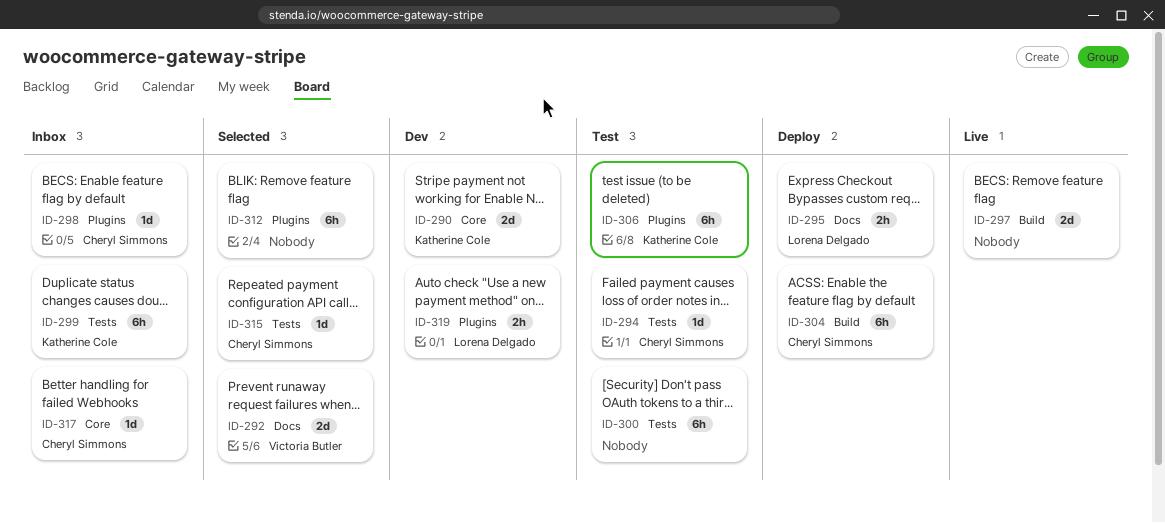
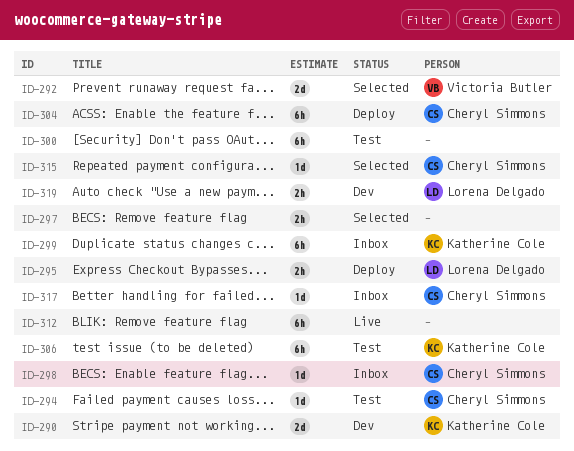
ID-297, status: Live -> Selected
ID-297, estimate: 2d -> 2h
ID-312, status: Selected -> Live

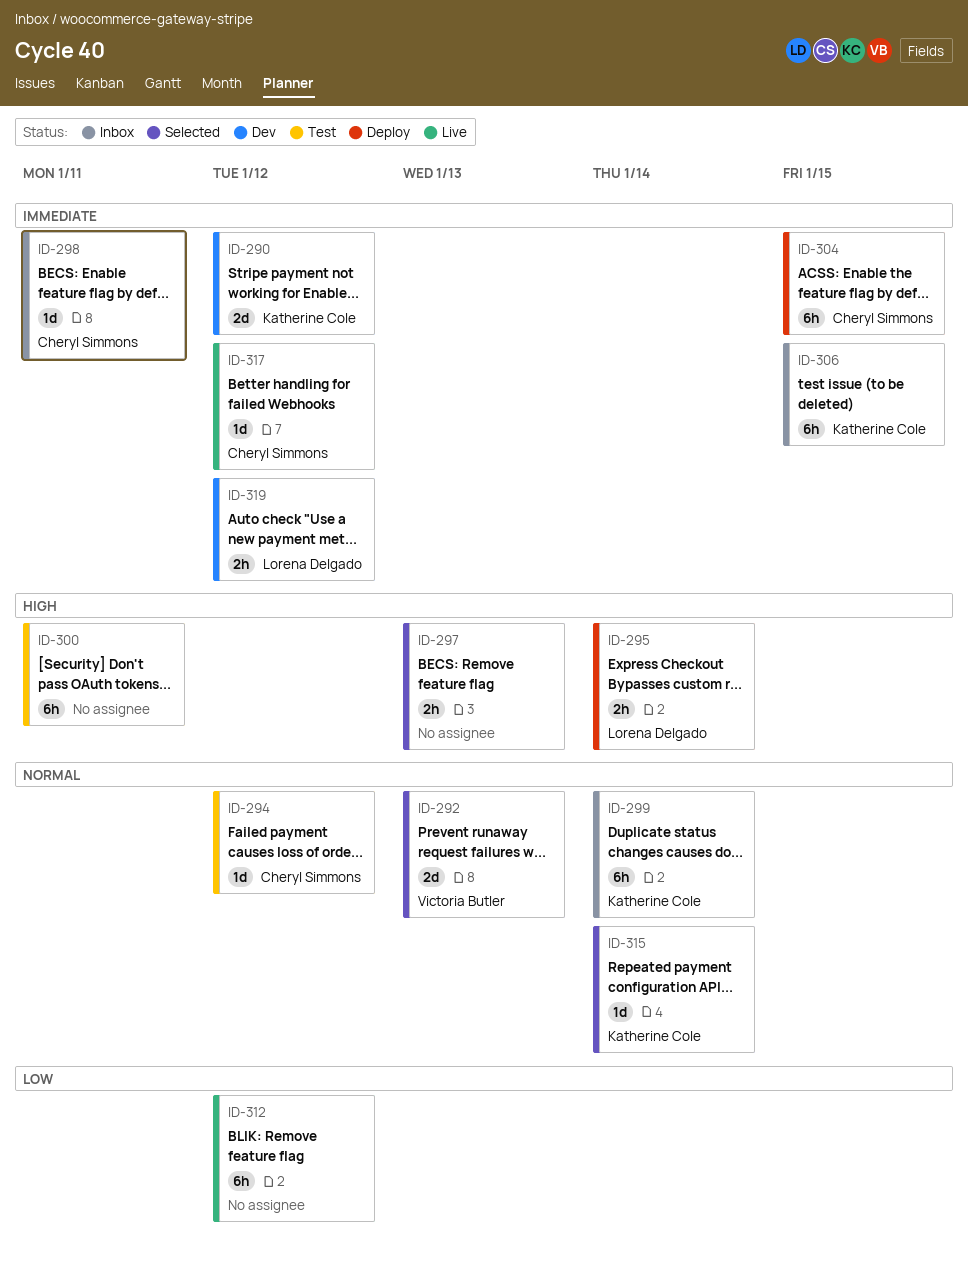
ID-306, status: Test -> Inbox
ID-315, owner: Cheryl Simmons -> Katherine Cole
ID-317, status: Inbox -> Live

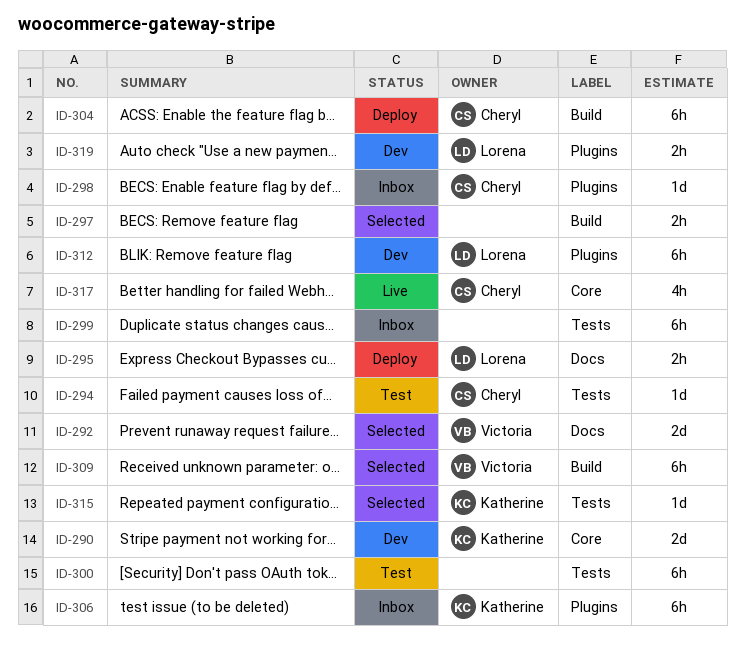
ID-299, owner: Katherine Cole -> none
ID-309: none -> present
ID-312, status: Live -> Dev
ID-312, owner: none -> Lorena Delgado
ID-317, estimate: 1d -> 4h

